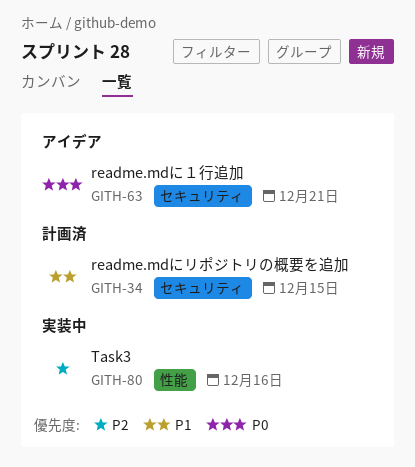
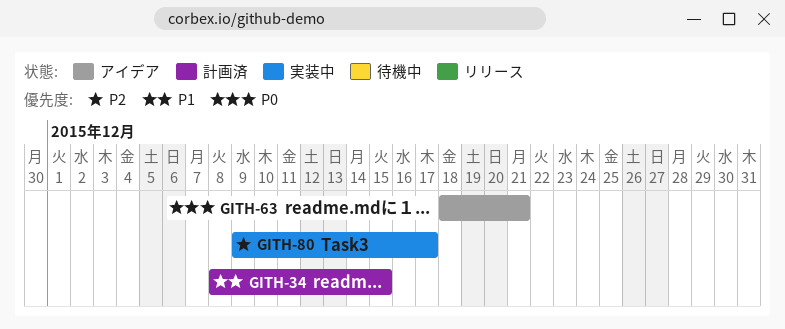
GITH-80, due: Dec 16 -> Dec 17

